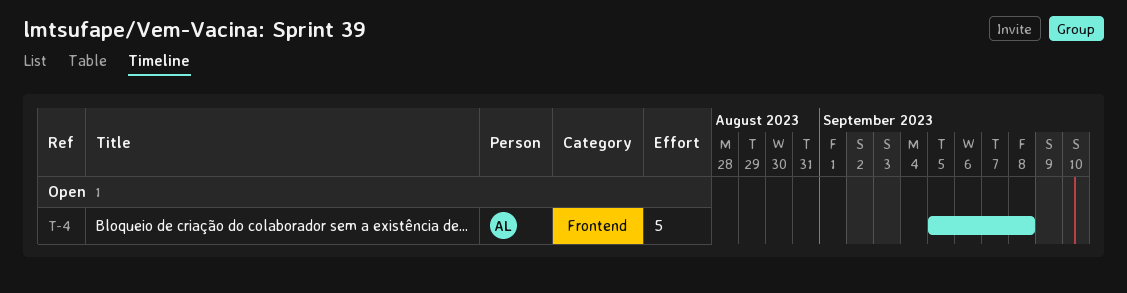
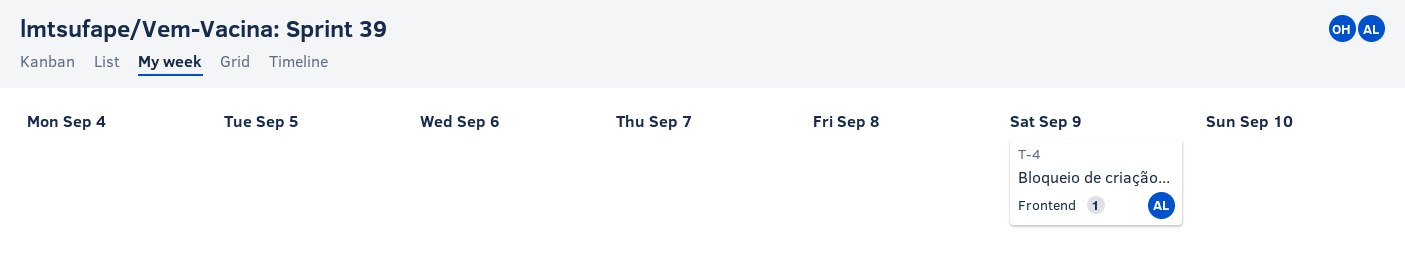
T-4, estimate: 5 -> 1
T-4, due: Sep 8 -> Sep 9

